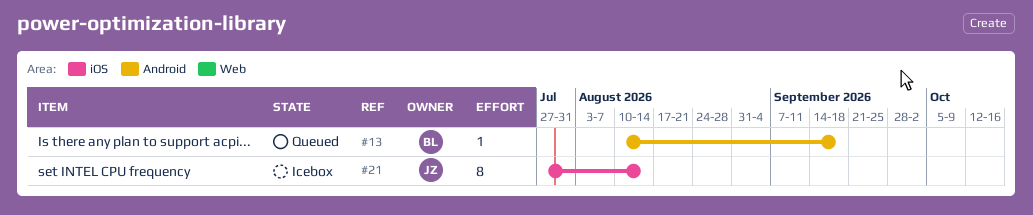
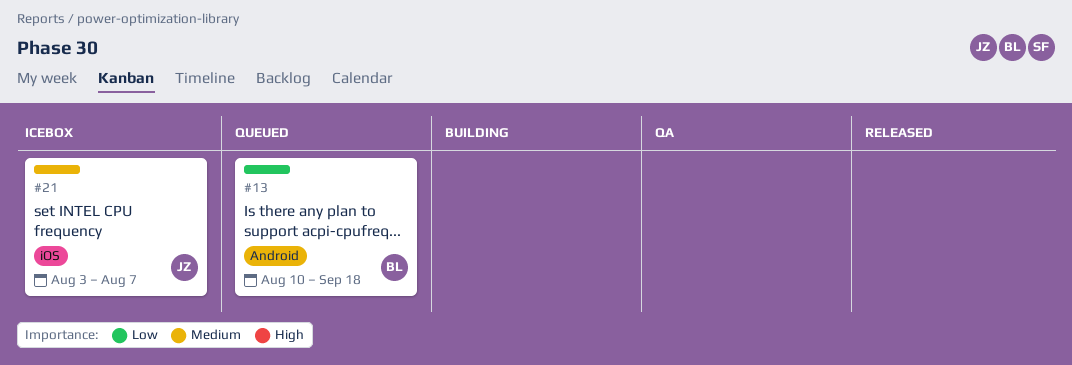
#21, start: Jul 27 -> Aug 3
#21, due: Aug 14 -> Aug 7

